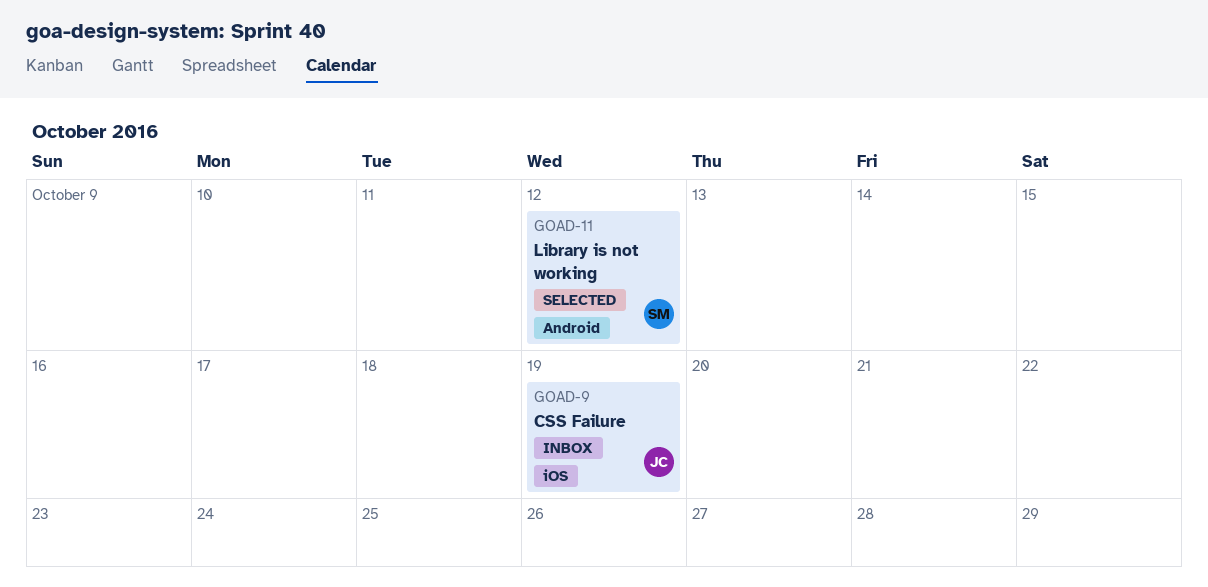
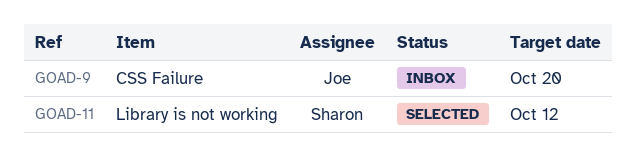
GOAD-9, due: Oct 19 -> Oct 20

